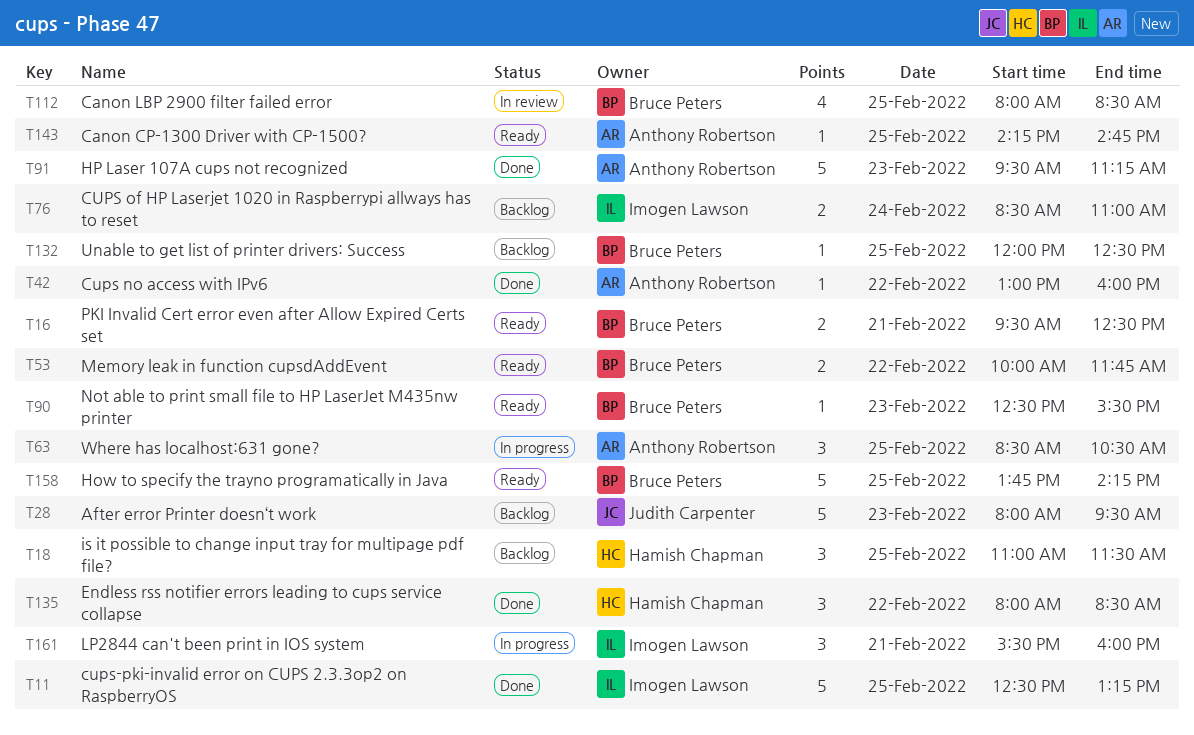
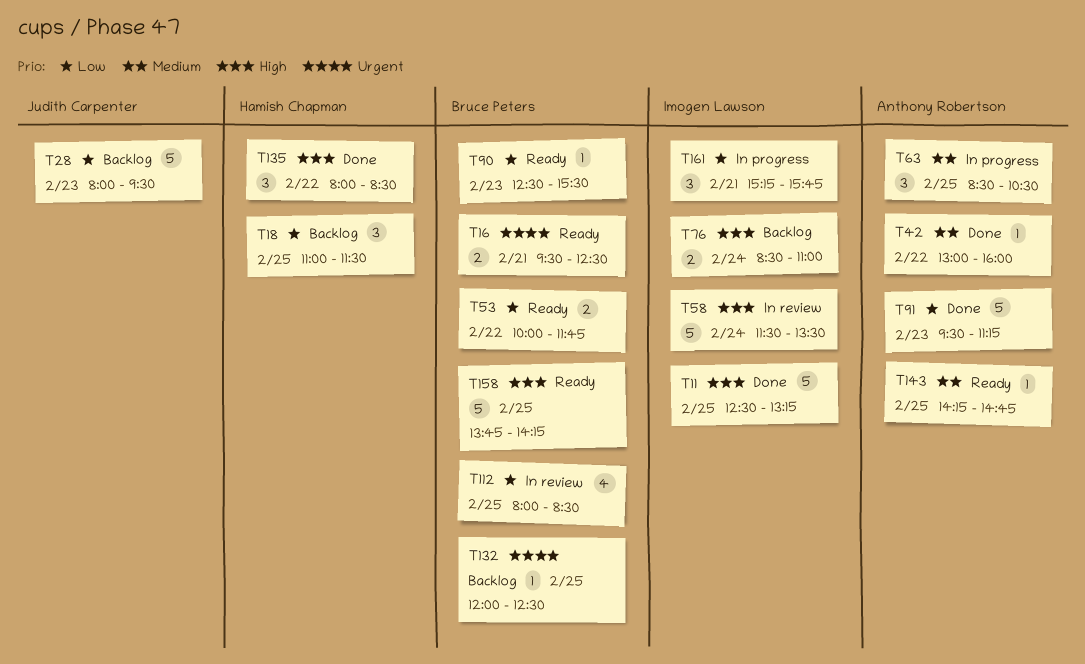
T58: none -> present
T161, begins: 15:30 -> 15:15
T161, ends: 16:00 -> 15:45

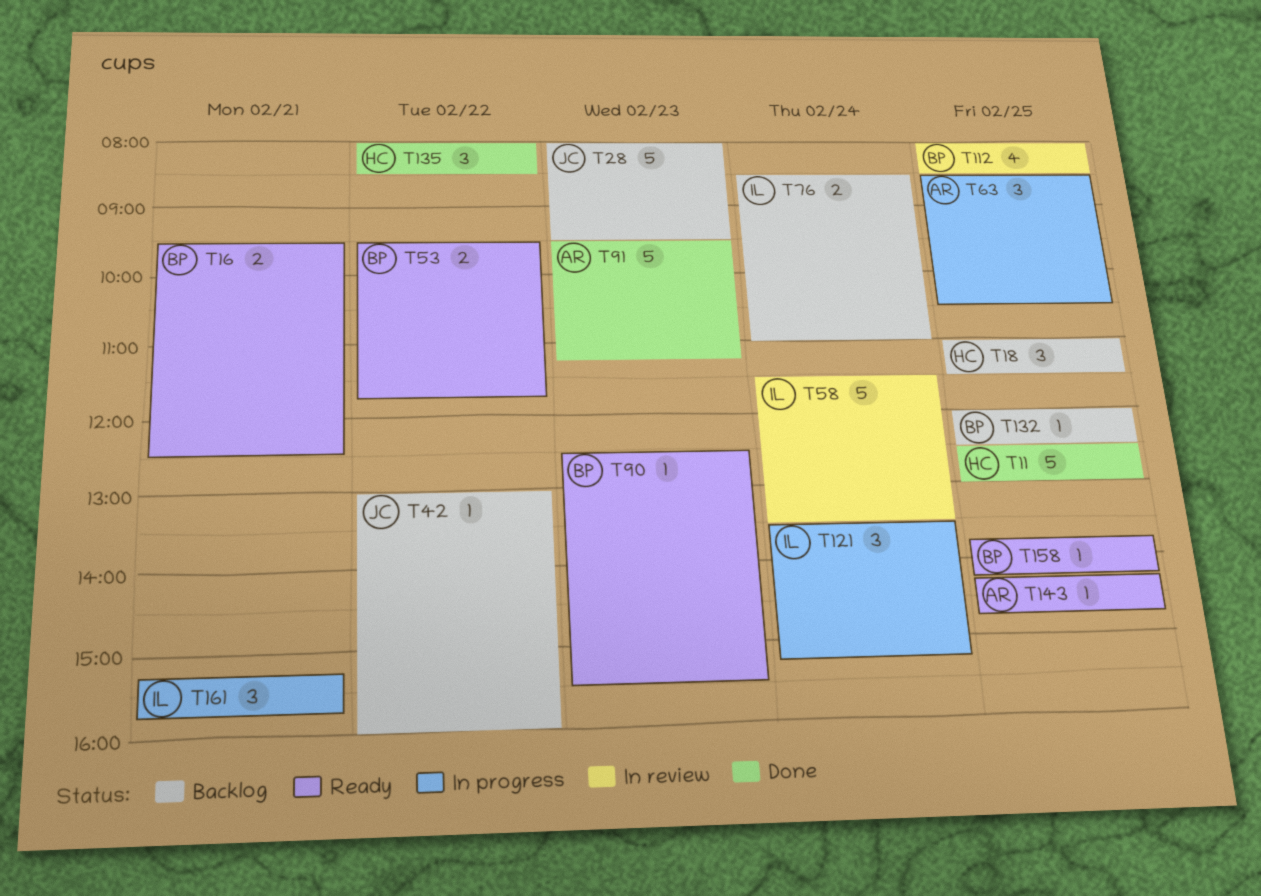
T11, owner: Imogen Lawson -> Hamish Chapman
T11, ends: 13:15 -> 13:00
T42, status: Done -> Backlog
T42, owner: Anthony Robertson -> Judith Carpenter
T53, begins: 10:00 -> 09:30
T121: none -> present
T158, estimate: 5 -> 1

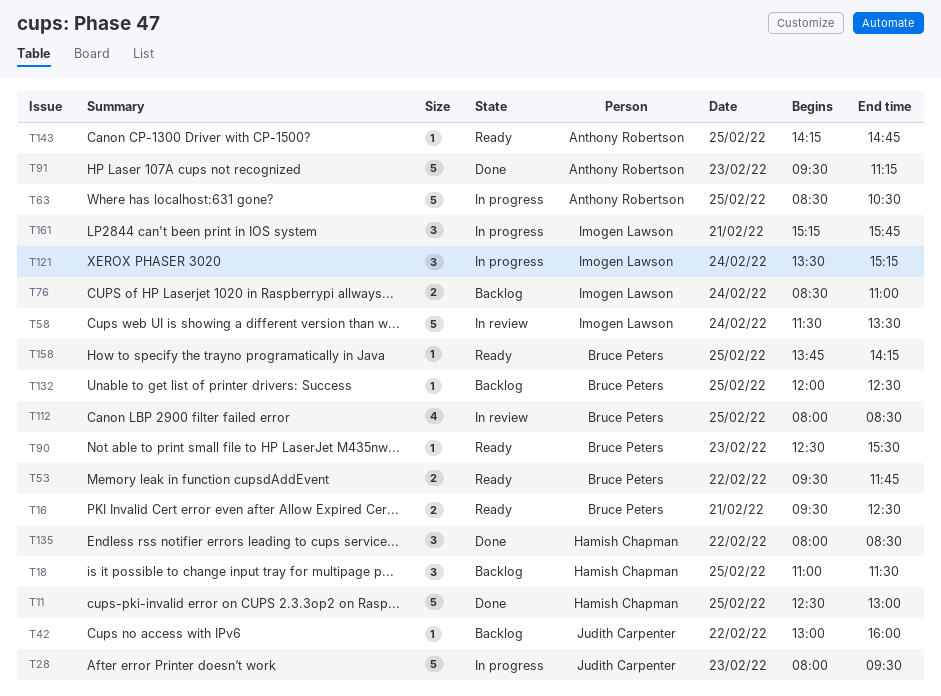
T28, status: Backlog -> In progress
T63, estimate: 3 -> 5

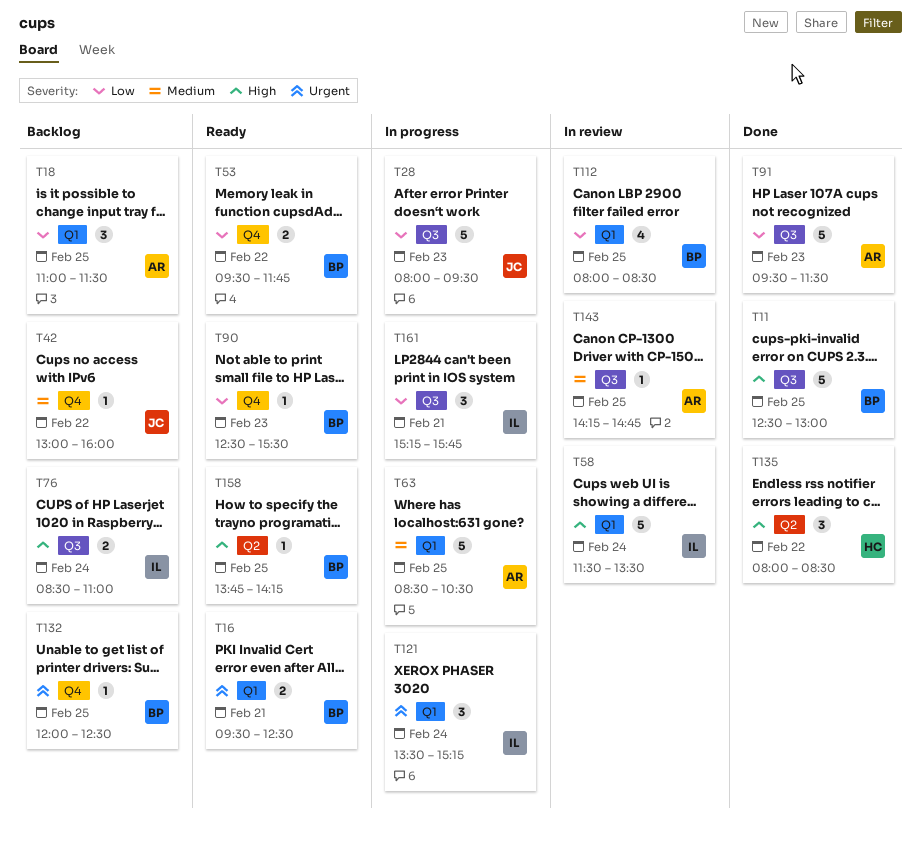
T11, owner: Hamish Chapman -> Bruce Peters
T18, owner: Hamish Chapman -> Anthony Robertson
T91, ends: 11:15 -> 11:30
T143, status: Ready -> In review

